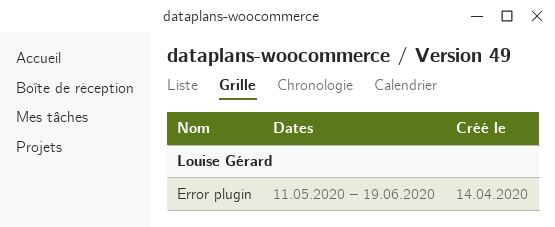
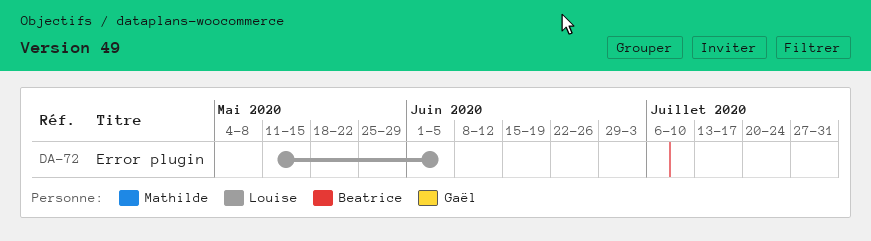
Error plugin, due: Jun 19 -> Jun 5

